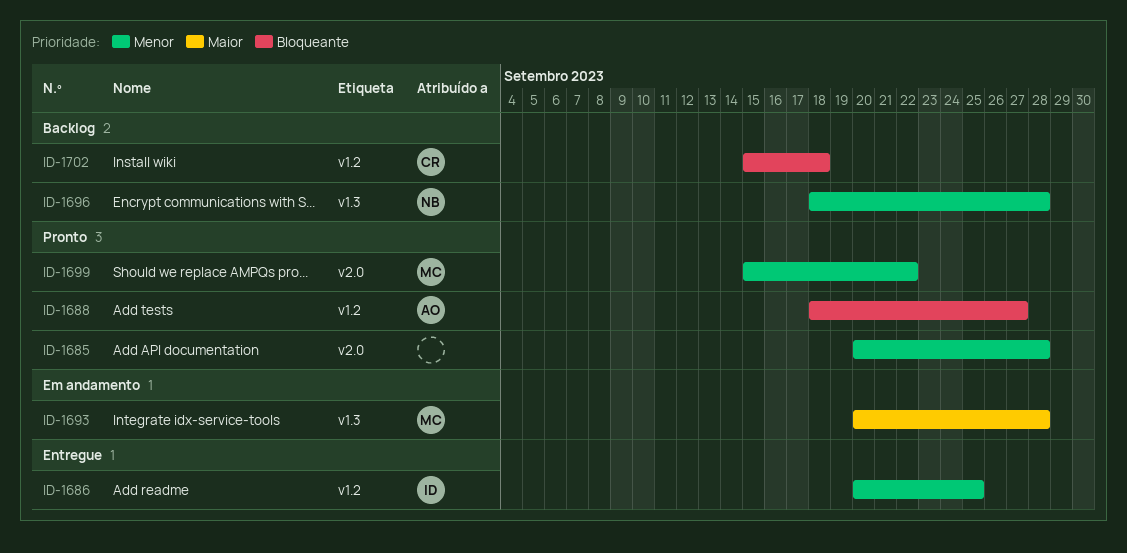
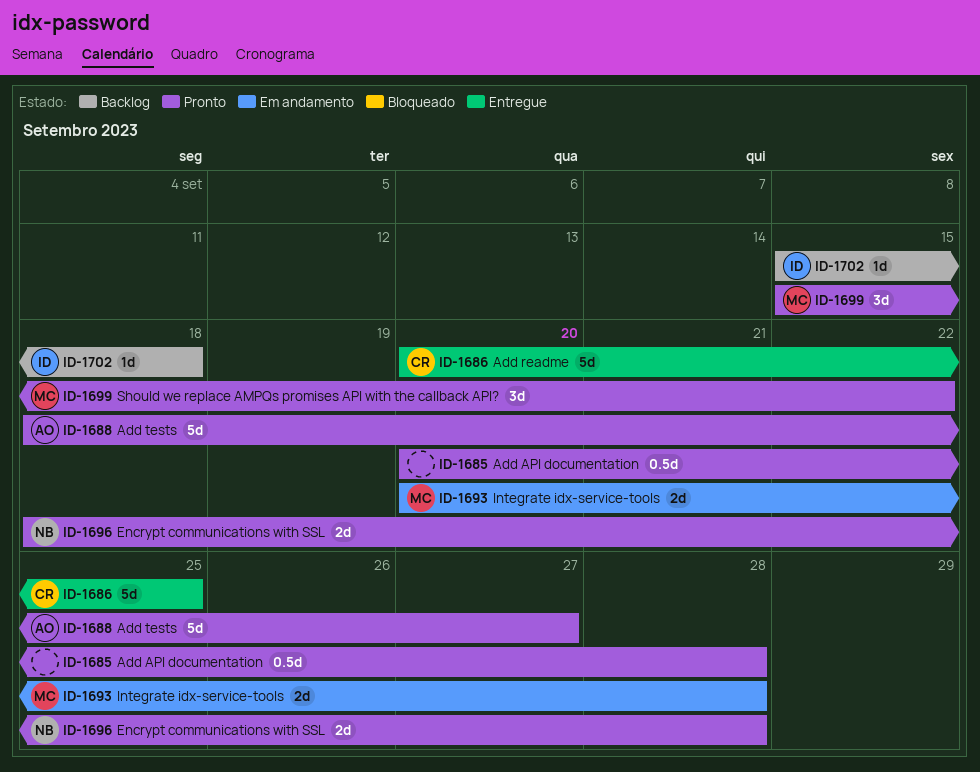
ID-1686, owner: ID -> CR
ID-1696, status: Backlog -> Pronto
ID-1702, owner: CR -> ID

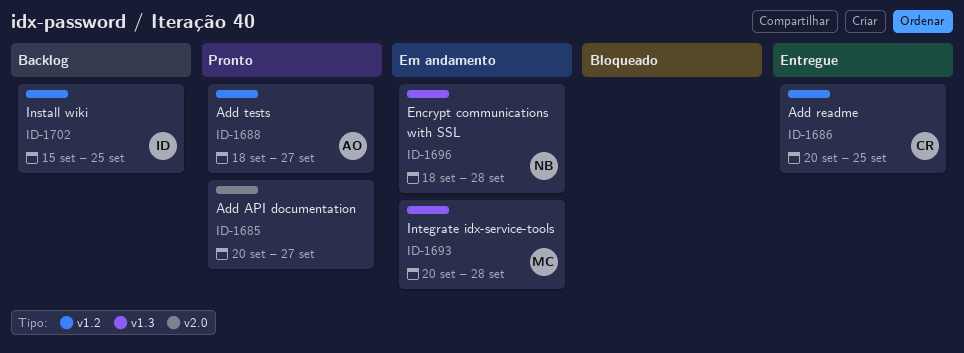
ID-1685, due: Sep 28 -> Sep 27
ID-1696, status: Pronto -> Em andamento
ID-1699: present -> none
ID-1702, due: Sep 18 -> Sep 25

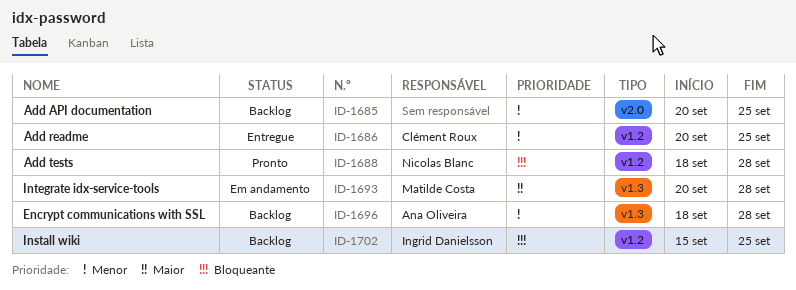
ID-1685, status: Pronto -> Backlog
ID-1685, due: Sep 27 -> Sep 25
ID-1688, owner: Ana Oliveira -> Nicolas Blanc
ID-1688, due: Sep 27 -> Sep 28
ID-1696, status: Em andamento -> Backlog
ID-1696, owner: Nicolas Blanc -> Ana Oliveira

